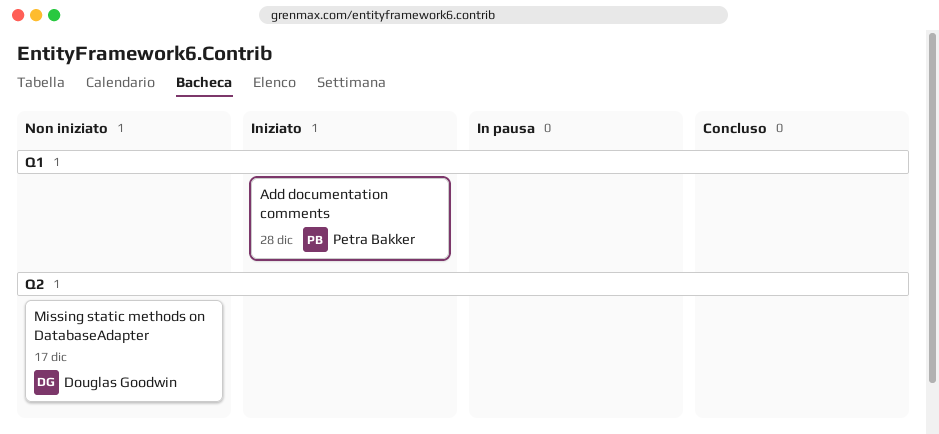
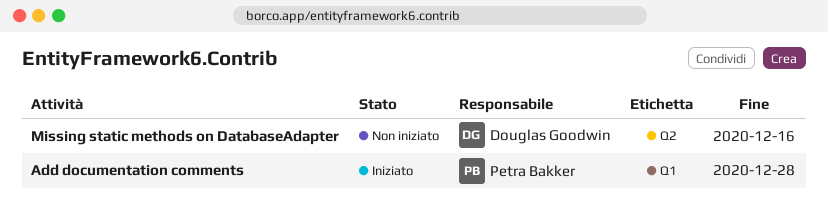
Missing static methods on DatabaseAdapter, due: Dec 17 -> Dec 16

